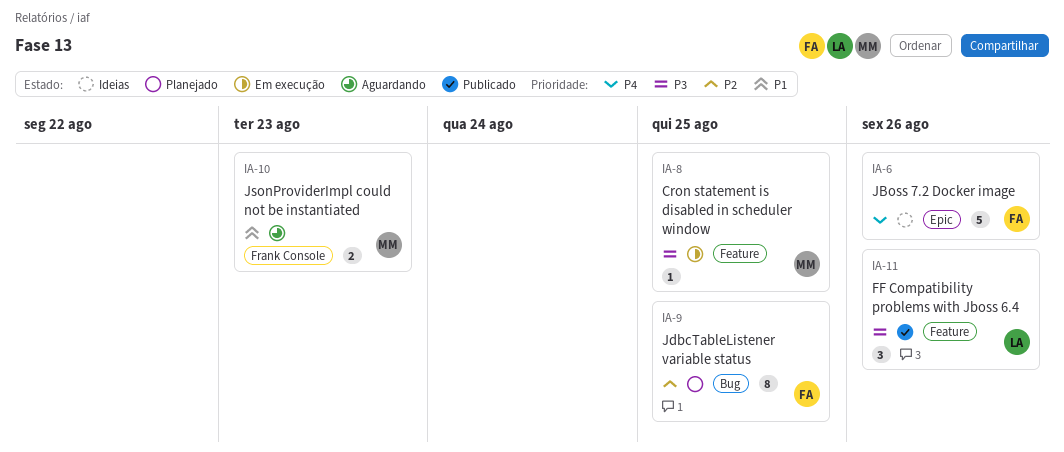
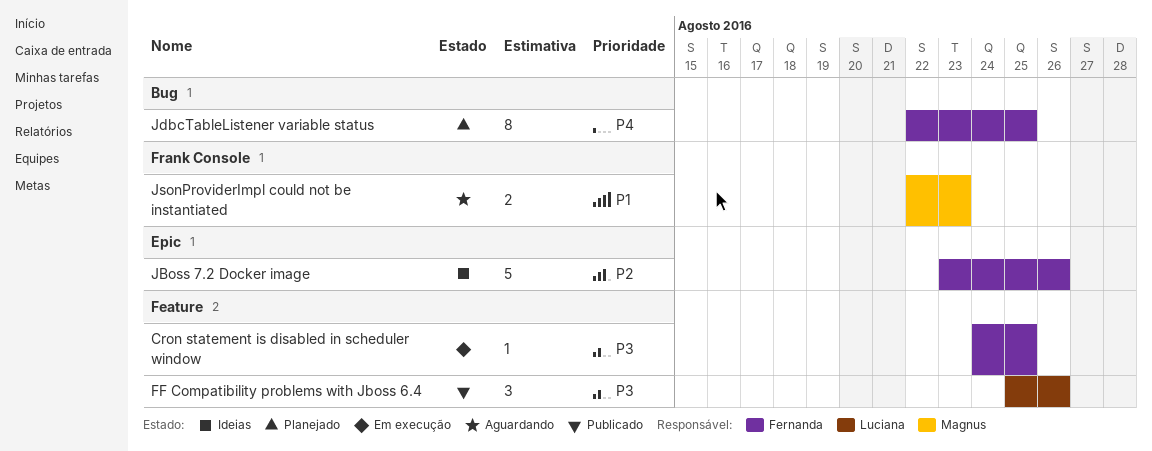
Cron statement is disabled in scheduler window, owner: Magnus -> Fernanda
JBoss 7.2 Docker image, priority: P4 -> P2
JdbcTableListener variable status, priority: P2 -> P4

